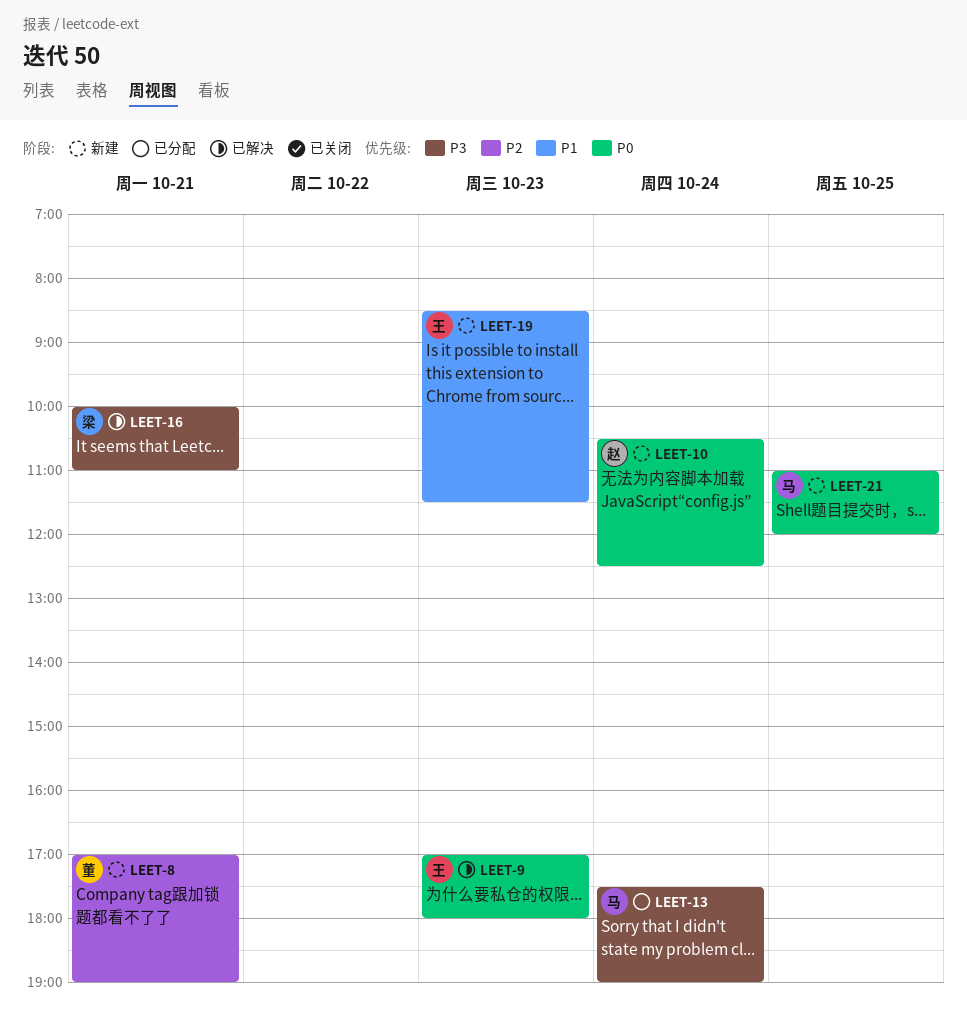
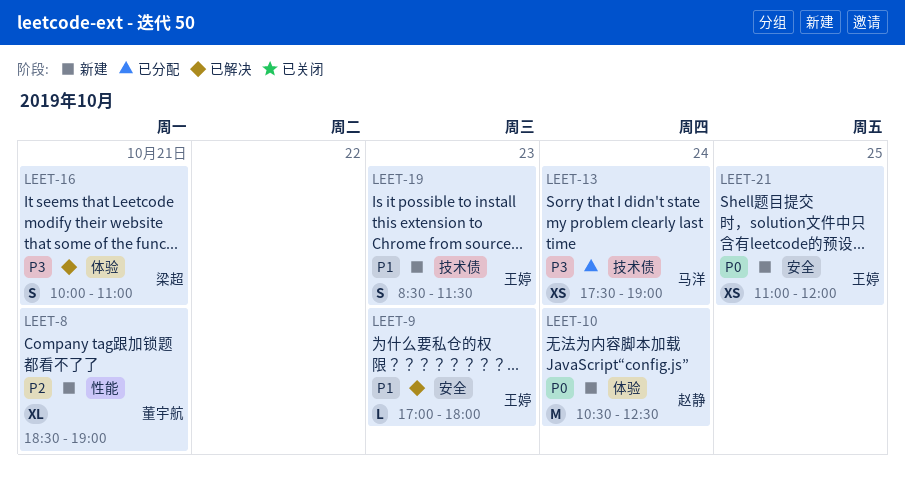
LEET-8, begins: 17:00 -> 18:30
LEET-9, priority: P0 -> P1
LEET-21, owner: 马洋 -> 王婷

